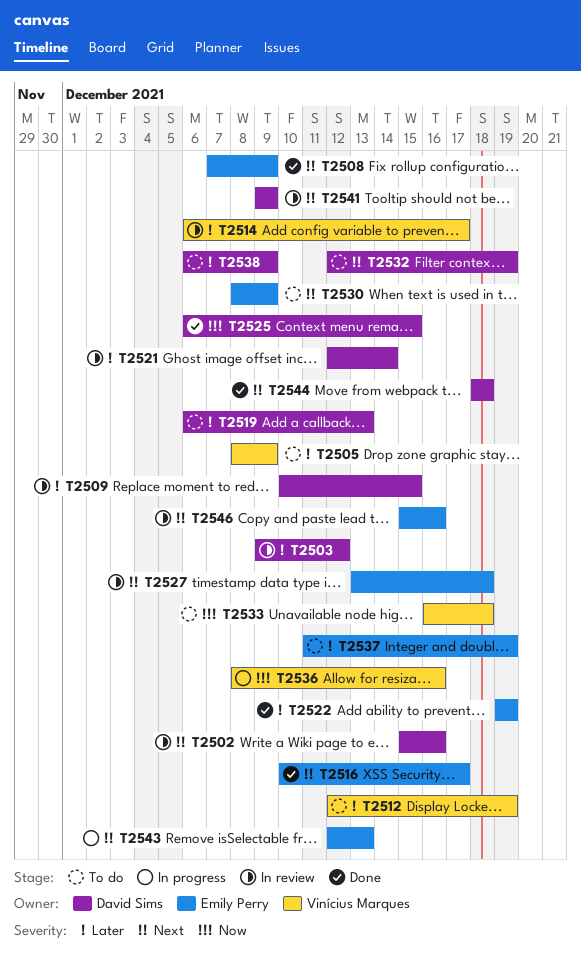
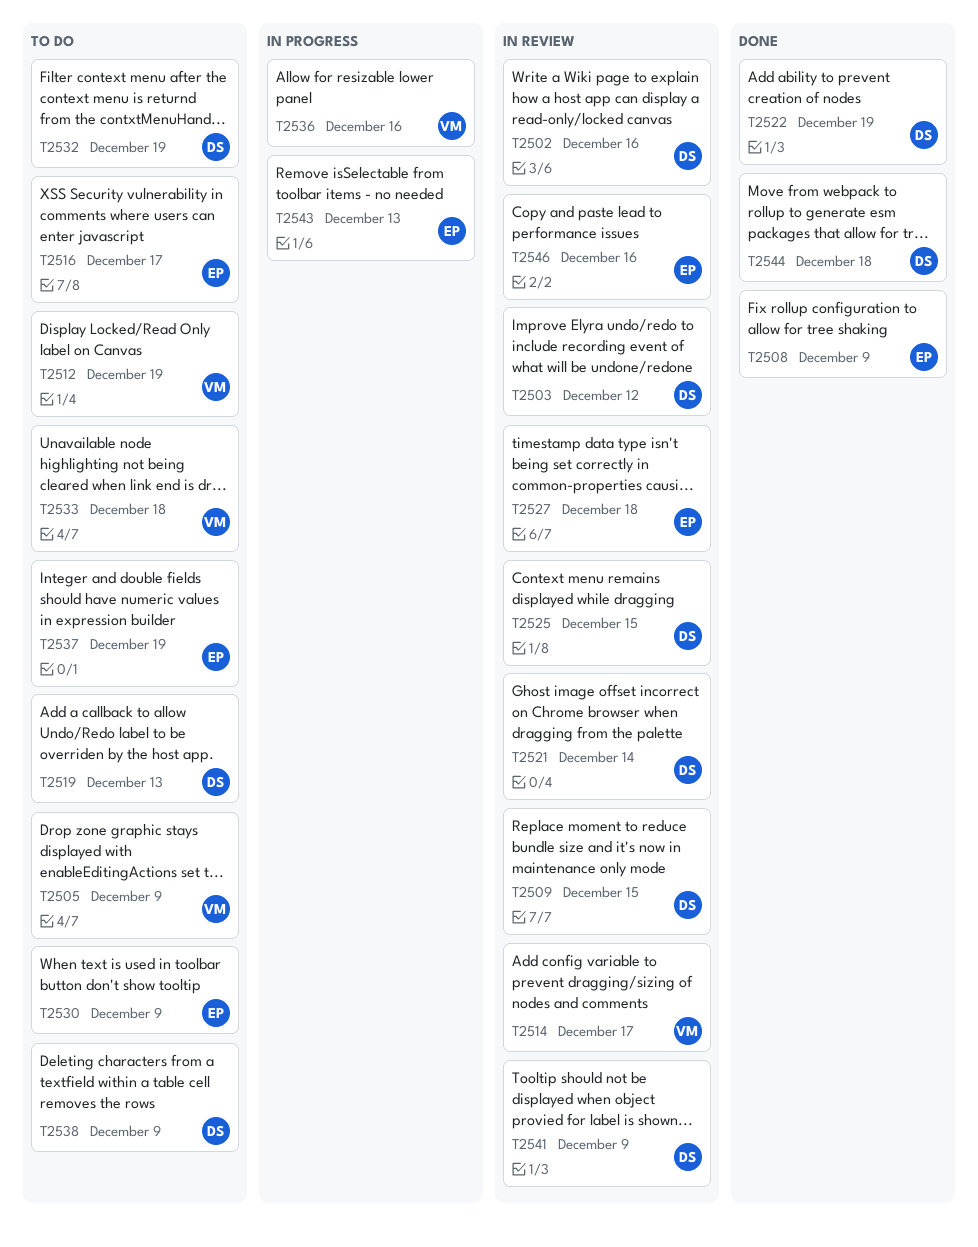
T2516, status: Done -> To do
T2522, owner: Emily Perry -> David Sims
T2525, status: Done -> In review

